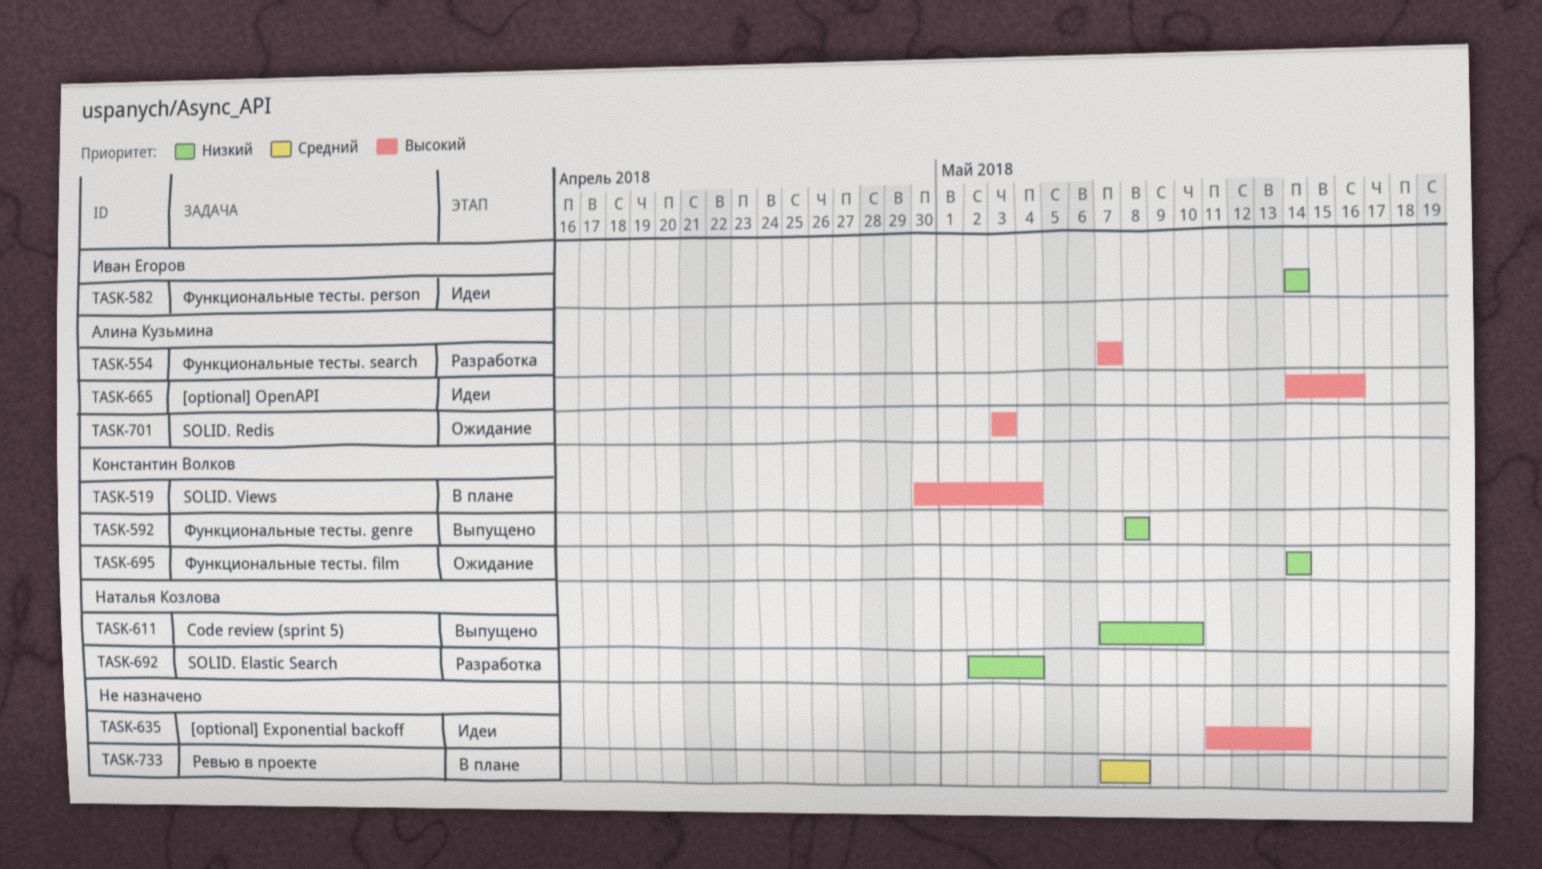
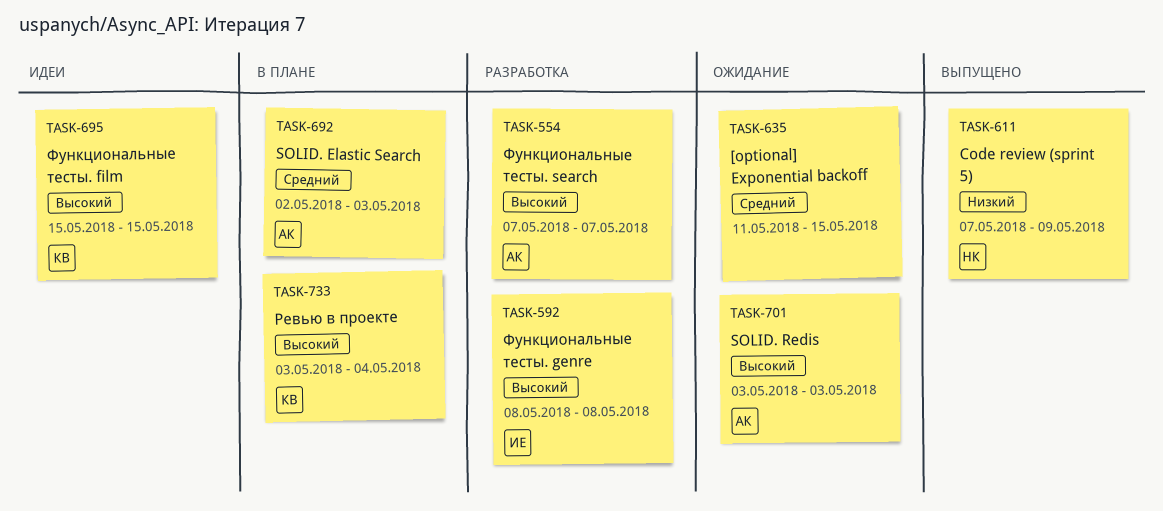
TASK-519: present -> none
TASK-582: present -> none
TASK-592, status: Выпущено -> Разработка
TASK-592, owner: Константин Волков -> Иван Егоров
TASK-592, priority: Низкий -> Высокий
TASK-611, due: May 10 -> May 9
TASK-635, status: Идеи -> Ожидание
TASK-635, priority: Высокий -> Средний
TASK-635, due: May 14 -> May 15
TASK-665: present -> none
TASK-692, status: Разработка -> В плане
TASK-692, owner: Наталья Козлова -> Алина Кузьмина
TASK-692, priority: Низкий -> Средний
TASK-692, due: May 4 -> May 3
TASK-695, status: Ожидание -> Идеи
TASK-695, priority: Низкий -> Высокий
TASK-695, start: May 14 -> May 15
TASK-695, due: May 14 -> May 15
TASK-733, owner: none -> Константин Волков
TASK-733, priority: Средний -> Высокий
TASK-733, start: May 7 -> May 3
TASK-733, due: May 8 -> May 4

